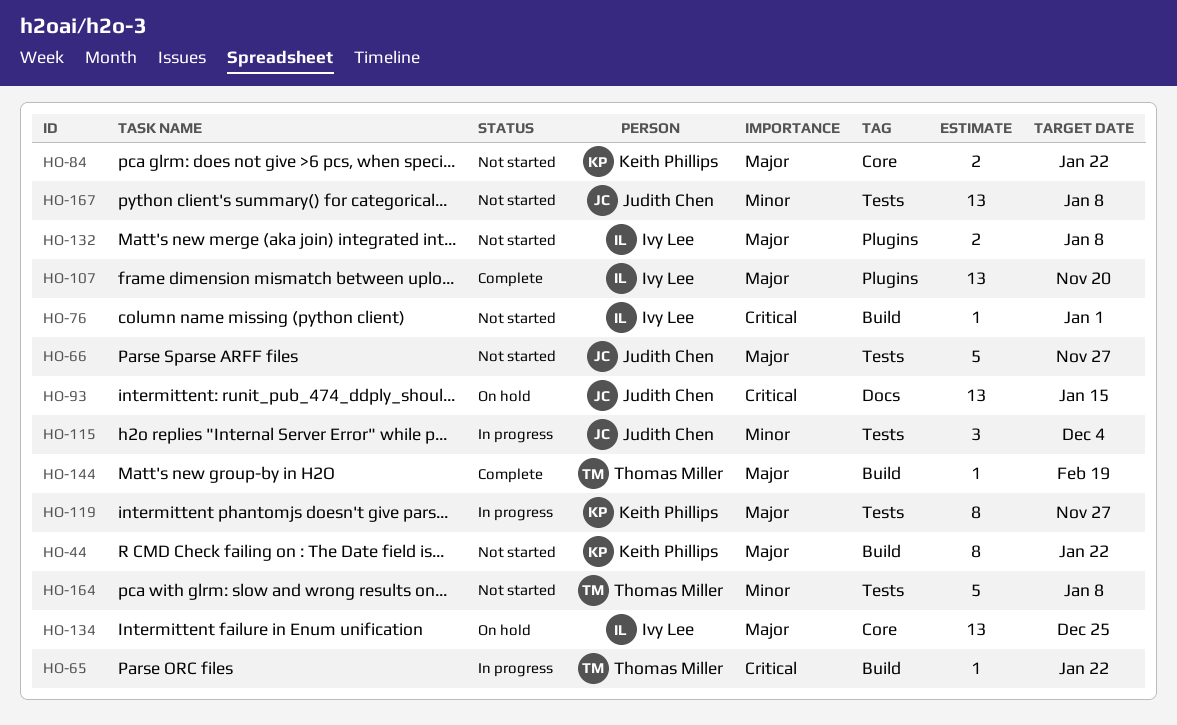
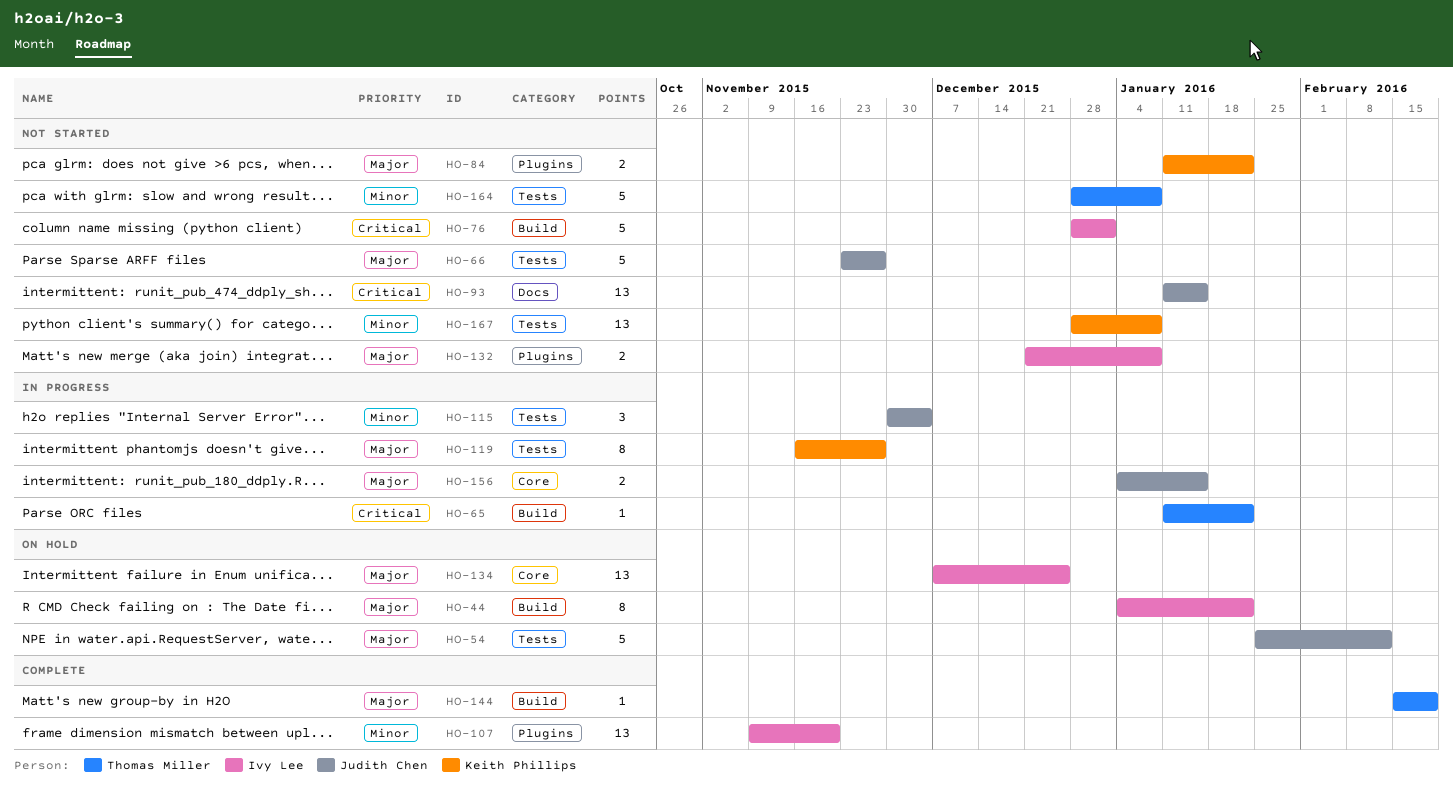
HO-44, status: Not started -> On hold
HO-44, owner: Keith Phillips -> Ivy Lee
HO-54: none -> present
HO-76, estimate: 1 -> 5
HO-84, label: Core -> Plugins
HO-93, status: On hold -> Not started
HO-107, priority: Major -> Minor
HO-156: none -> present
HO-167, owner: Judith Chen -> Keith Phillips

